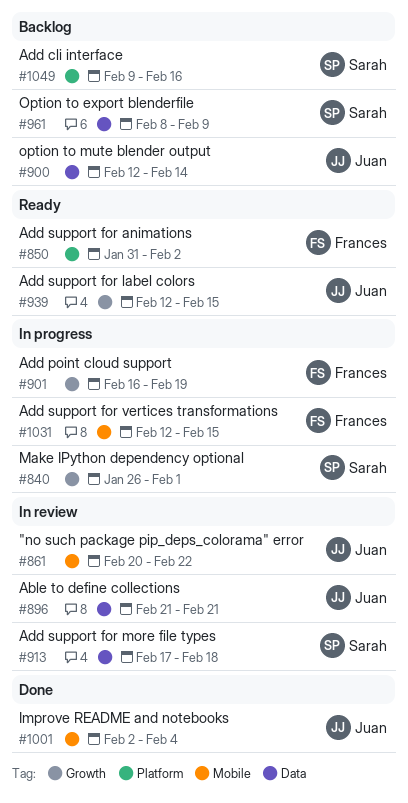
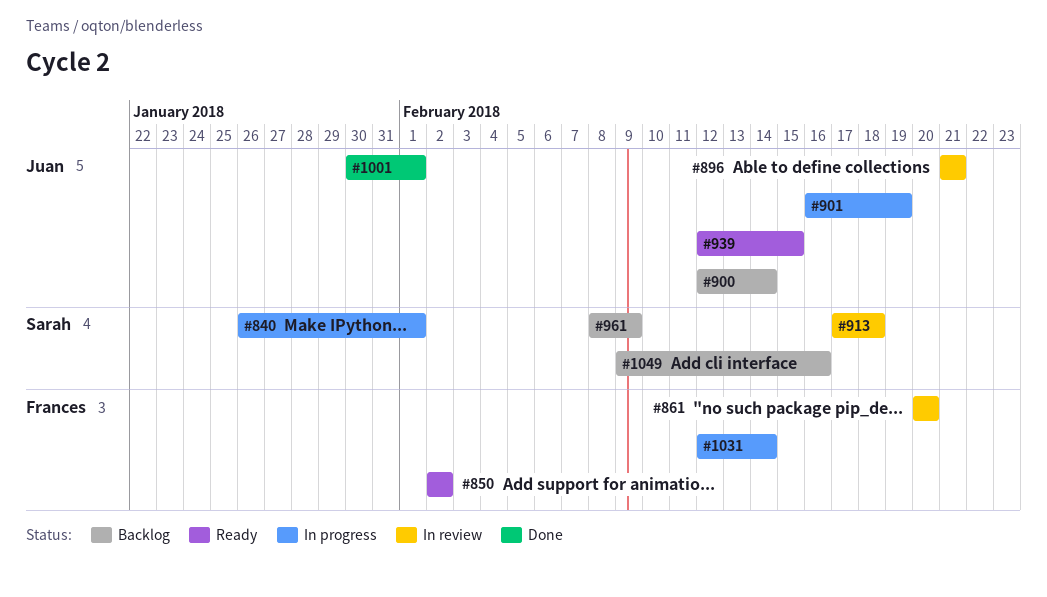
#850, start: Jan 31 -> Feb 2
#861, owner: Juan -> Frances
#861, due: Feb 22 -> Feb 20
#901, owner: Frances -> Juan
#1001, start: Feb 2 -> Jan 30
#1001, due: Feb 4 -> Feb 1
#1031, due: Feb 15 -> Feb 14

